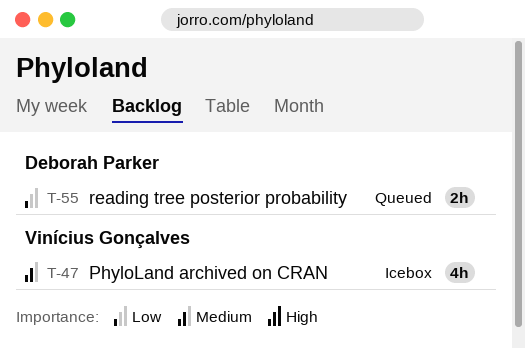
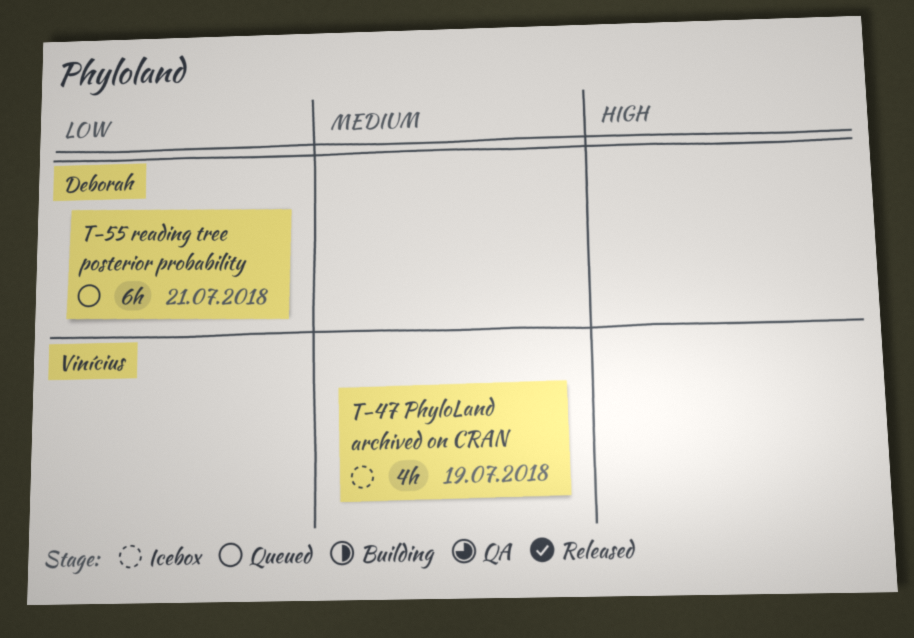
T-55, estimate: 2h -> 6h

